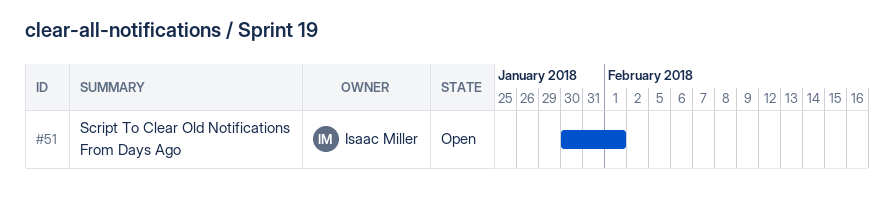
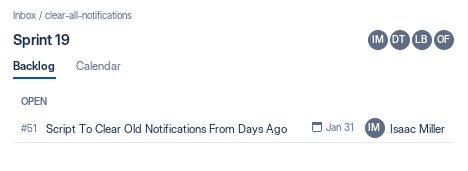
#51, due: Feb 1 -> Jan 31

